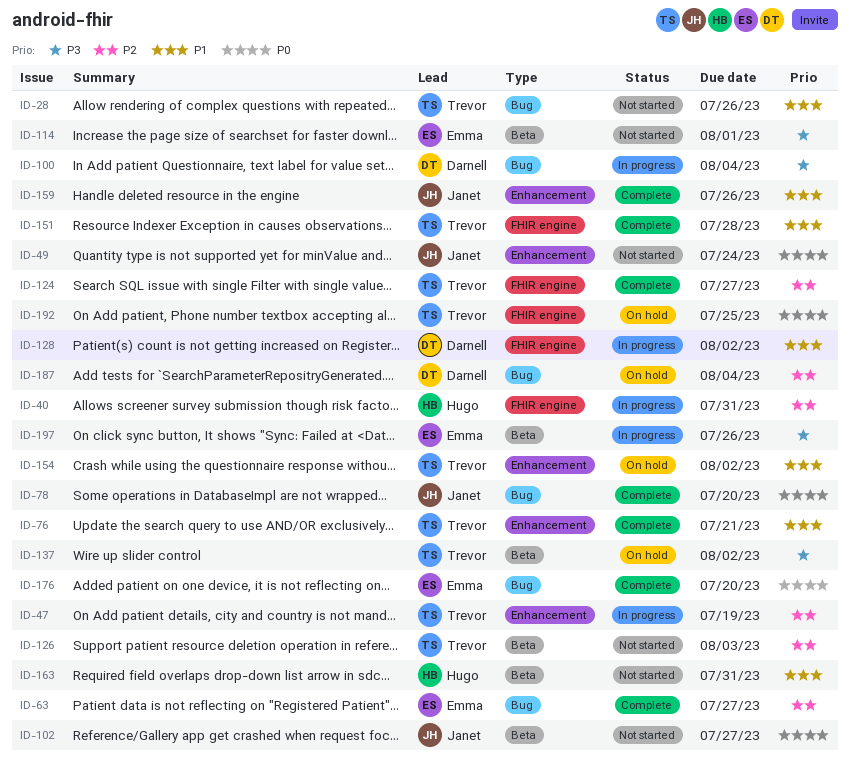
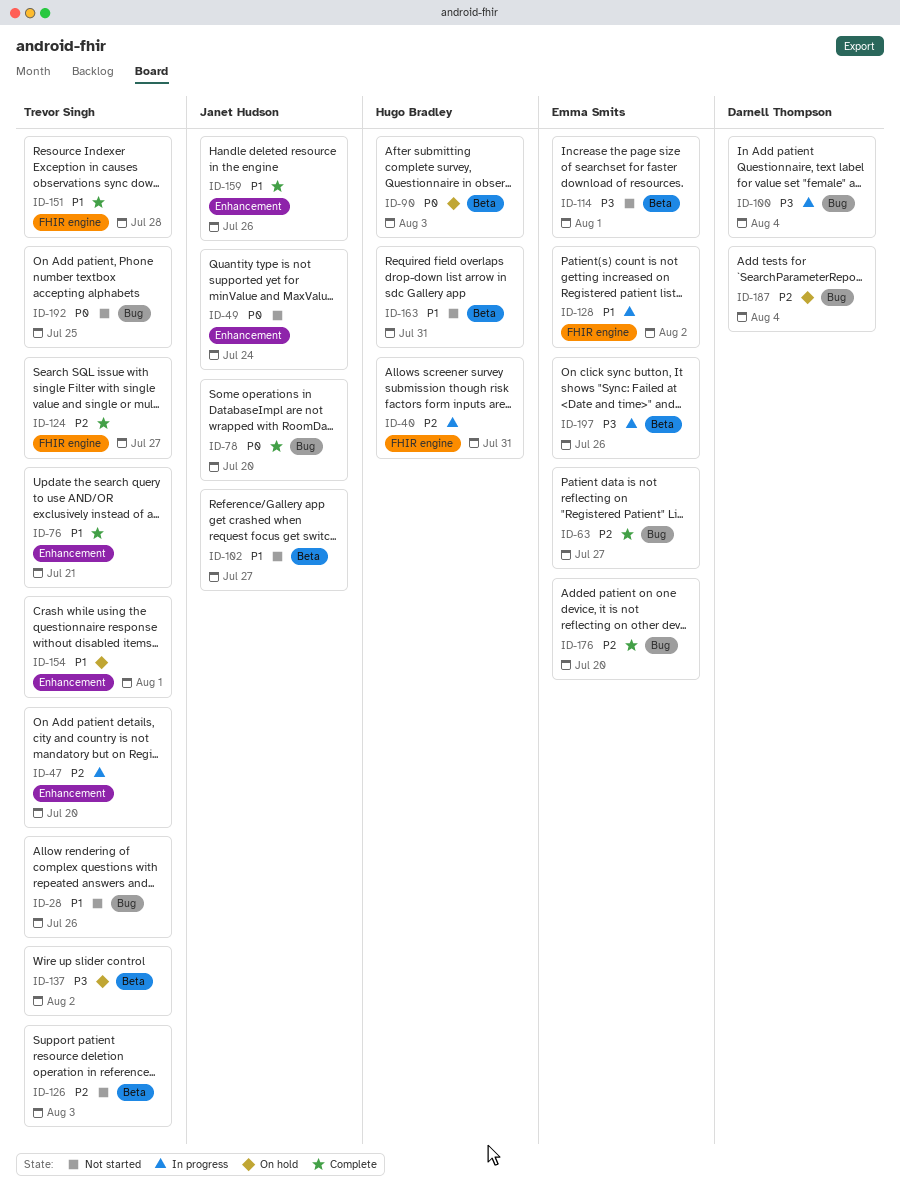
ID-47, due: Jul 19 -> Jul 20
ID-90: none -> present
ID-102, priority: P0 -> P1
ID-128, owner: Darnell Thompson -> Emma Smits
ID-154, due: Aug 2 -> Aug 1
ID-176, priority: P0 -> P2
ID-192, status: On hold -> Not started
ID-192, label: FHIR engine -> Bug

